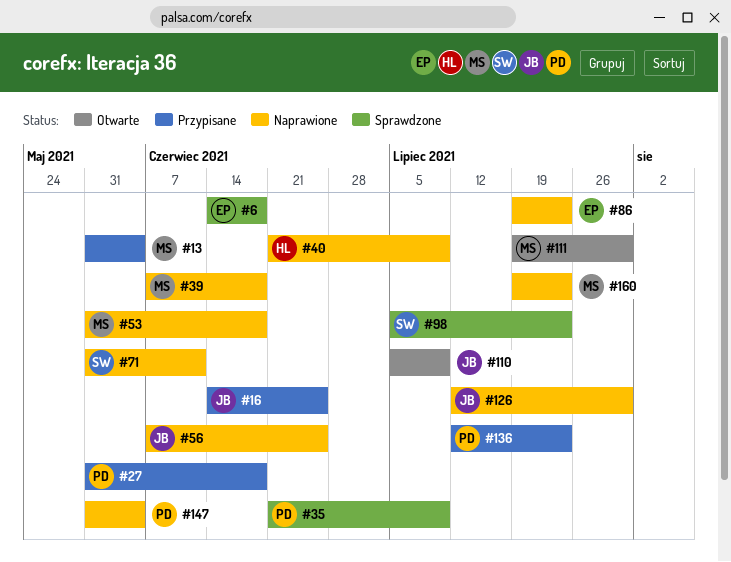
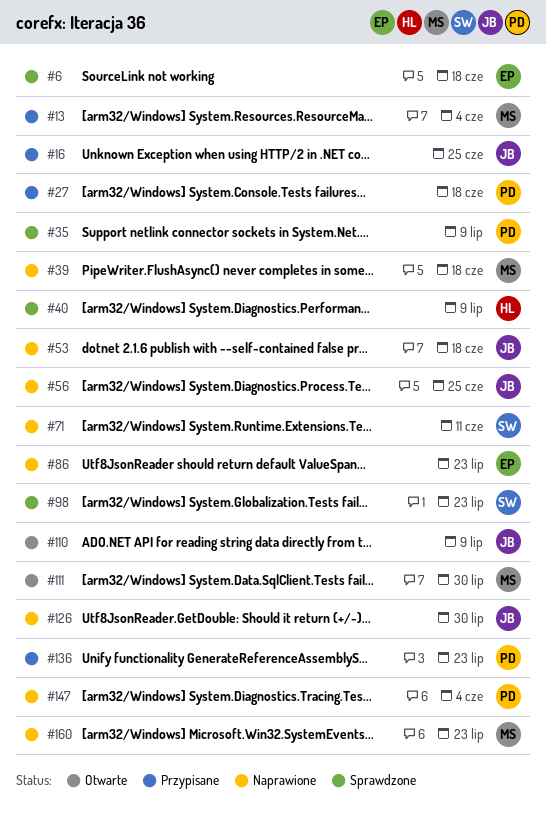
#40, status: Naprawione -> Sprawdzone
#53, owner: MS -> JB

